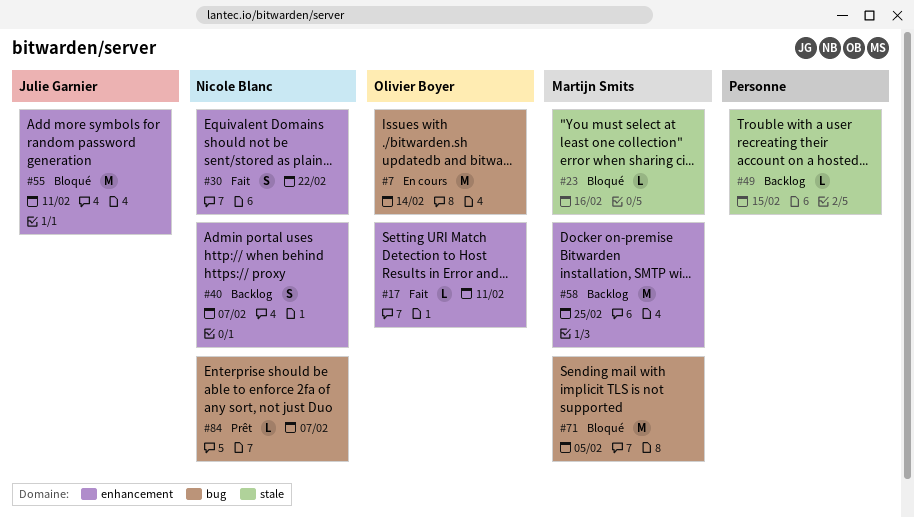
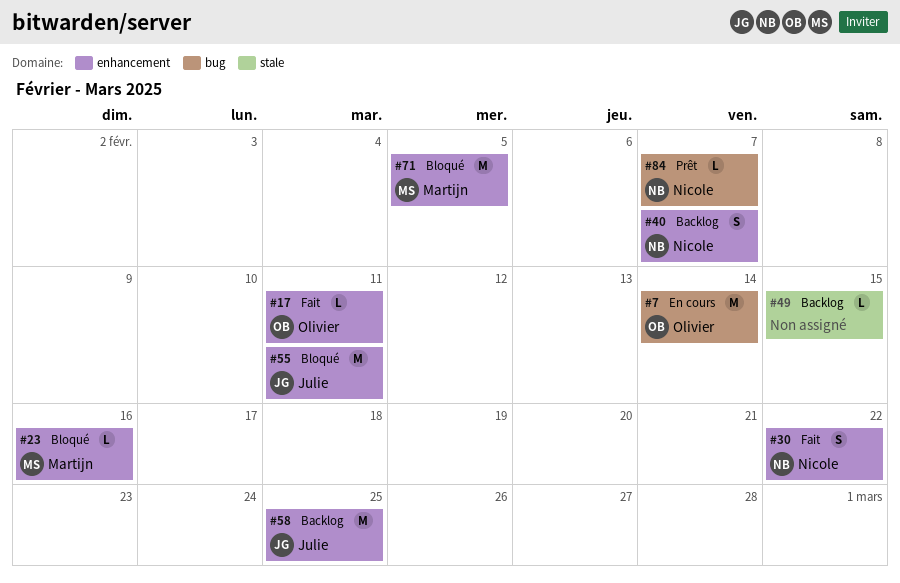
#23, label: stale -> enhancement
#58, owner: Martijn Smits -> Julie Garnier
#71, label: bug -> enhancement

